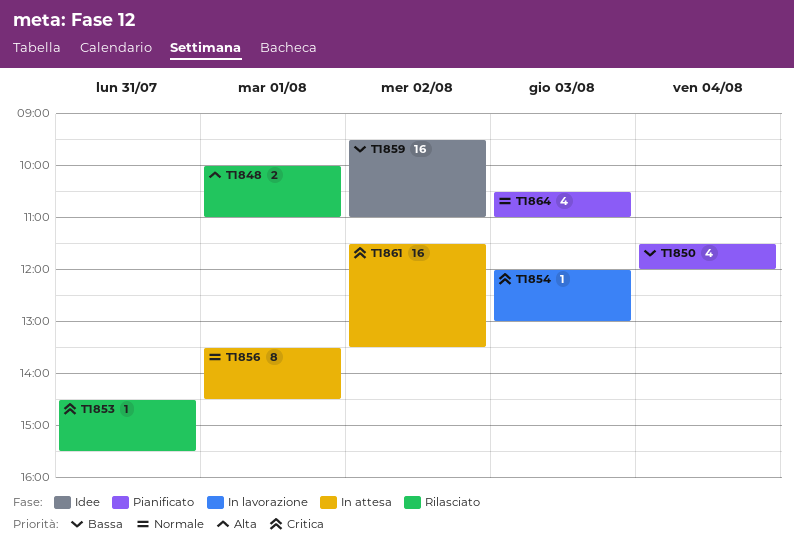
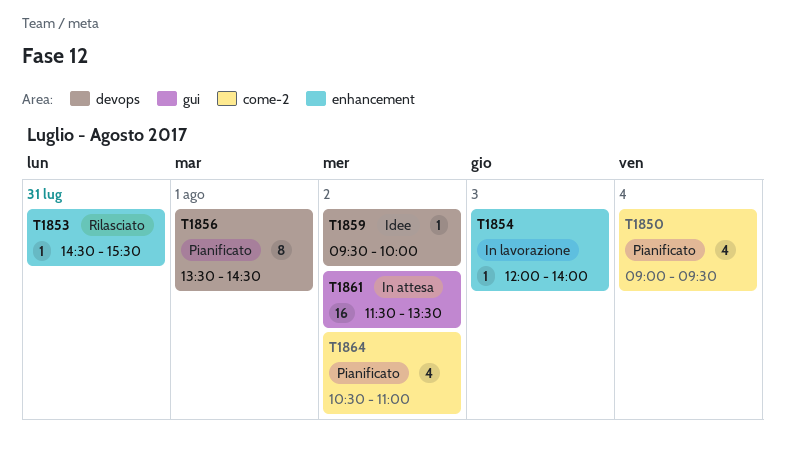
T1848: present -> none
T1850, begins: 11:30 -> 09:00
T1850, ends: 12:00 -> 09:30
T1854, ends: 13:00 -> 14:00
T1856, status: In attesa -> Pianificato
T1859, estimate: 16 -> 1
T1859, ends: 11:00 -> 10:00
T1864, day: Aug 3 -> Aug 2

